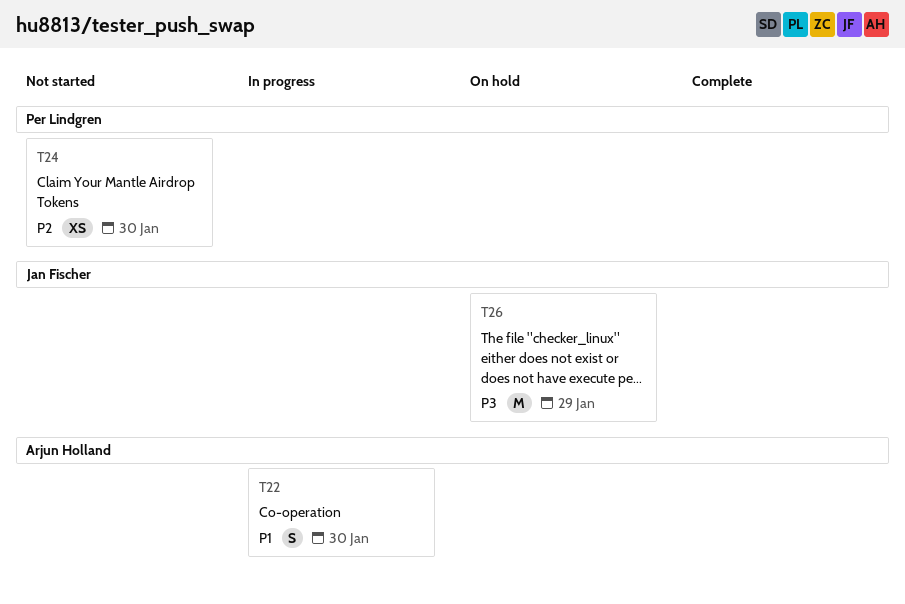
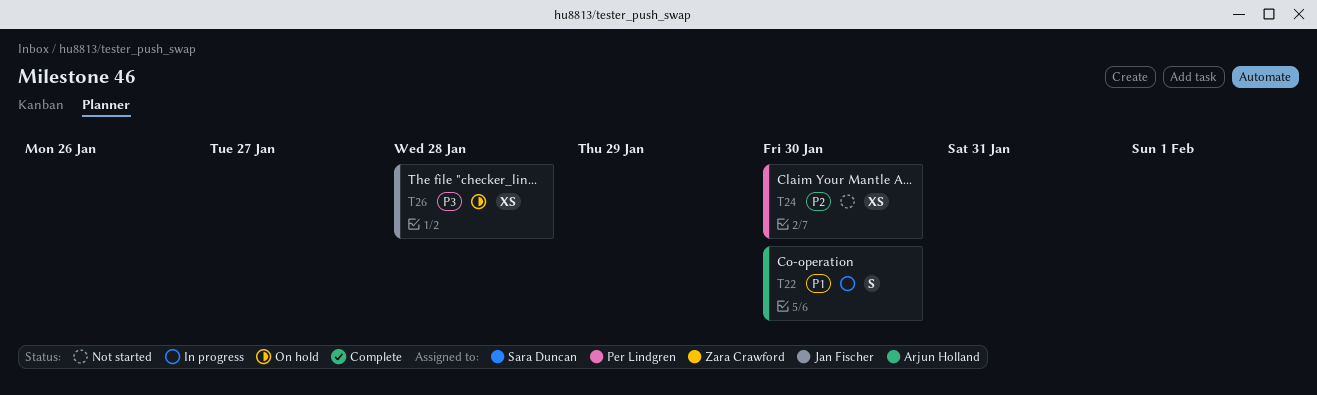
T26, estimate: M -> XS
T26, due: Jan 29 -> Jan 28

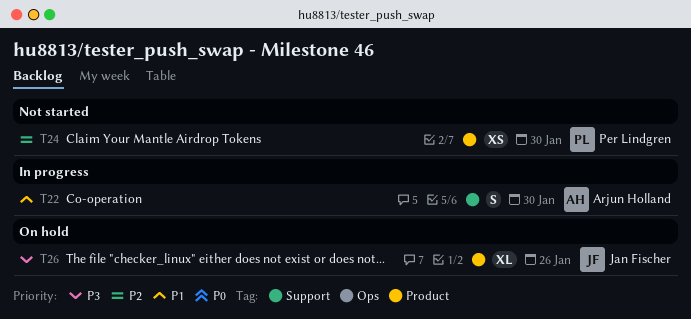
T26, estimate: XS -> XL
T26, due: Jan 28 -> Jan 26

